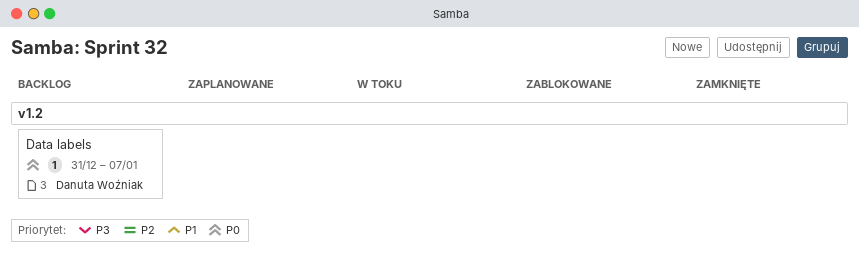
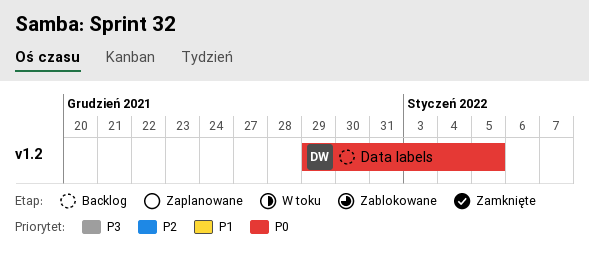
Data labels, start: Dec 31 -> Dec 29
Data labels, due: Jan 7 -> Jan 5

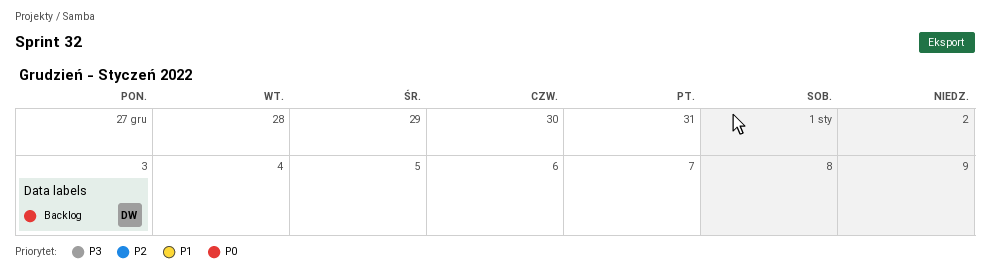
Data labels, due: Jan 5 -> Jan 3

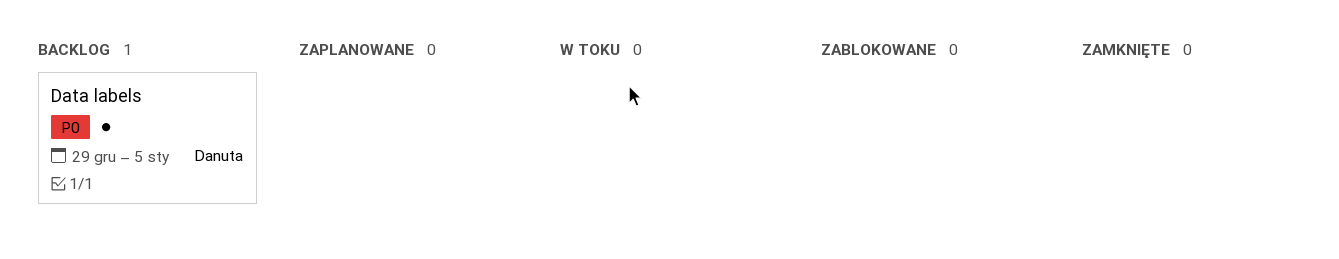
Data labels, due: Jan 3 -> Jan 5

